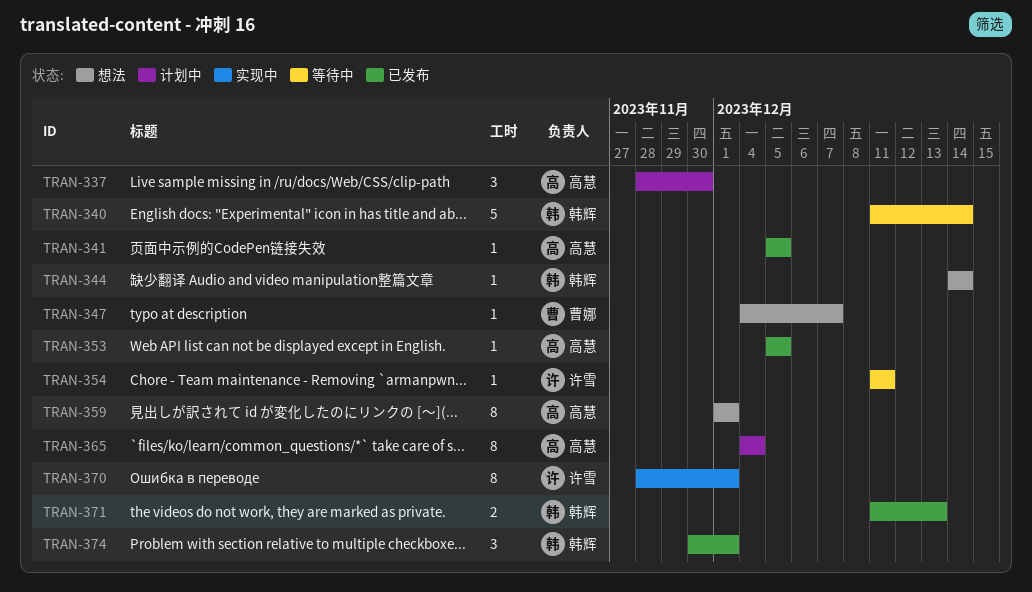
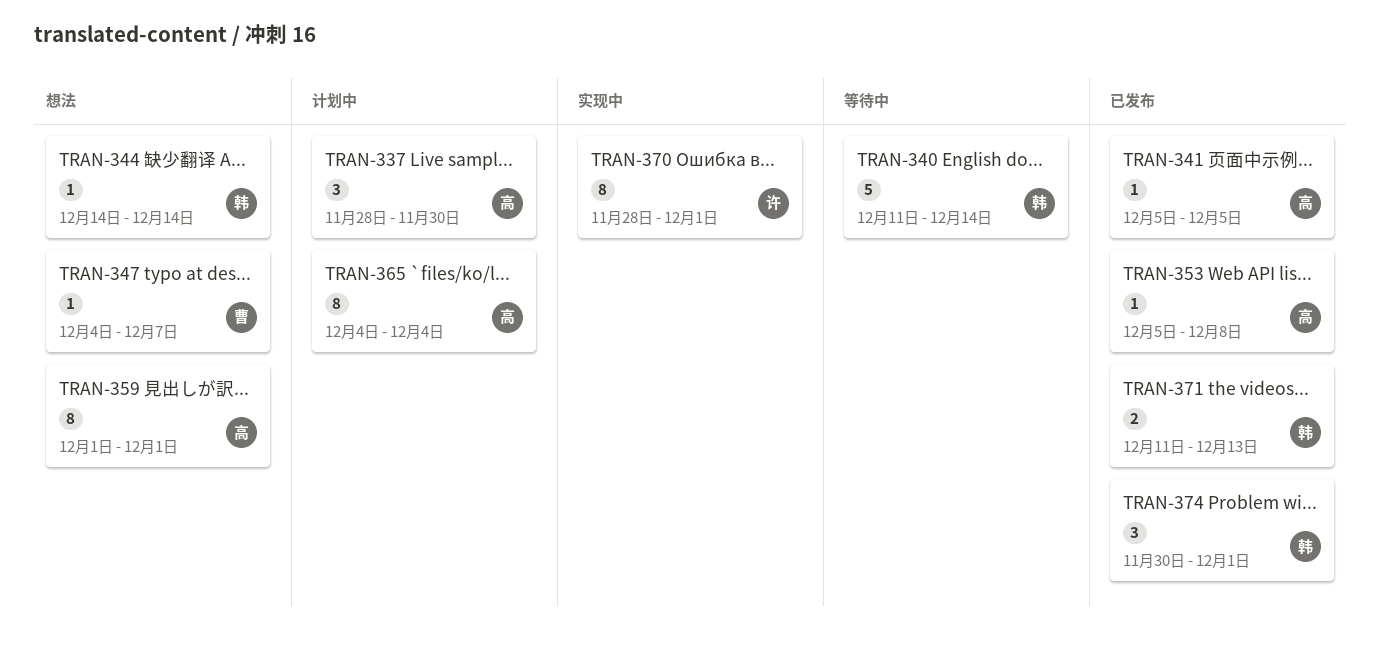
TRAN-353, due: Dec 5 -> Dec 8
TRAN-354: present -> none

